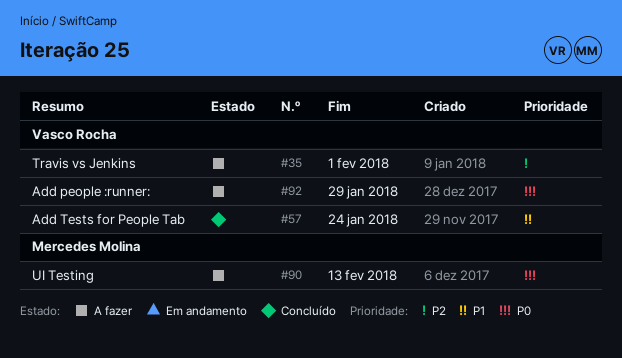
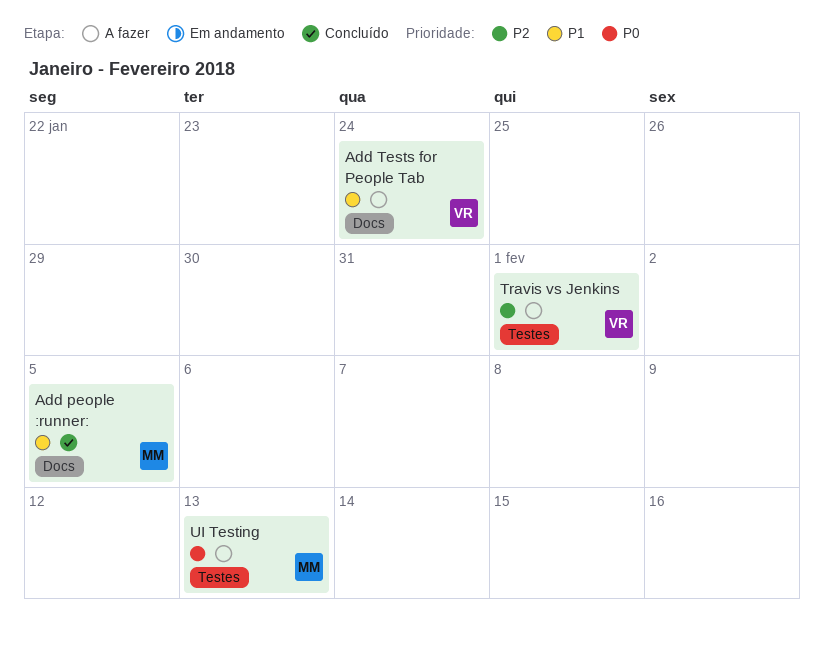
Add people :runner:, status: A fazer -> Concluído
Add people :runner:, owner: Vasco Rocha -> Mercedes Molina
Add people :runner:, priority: P0 -> P1
Add people :runner:, due: Jan 29 -> Feb 5
Add Tests for People Tab, status: Concluído -> A fazer

